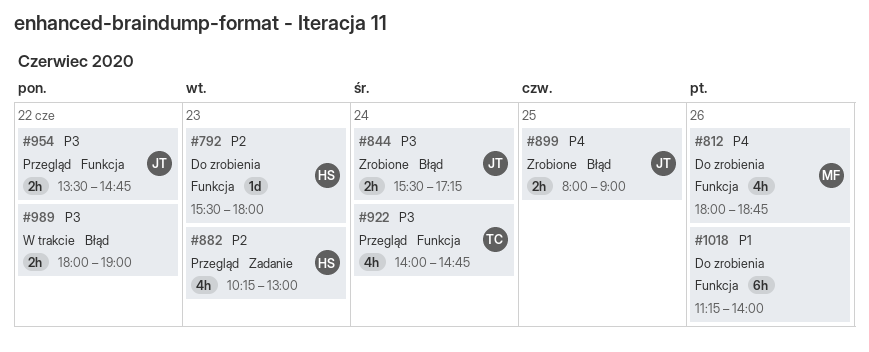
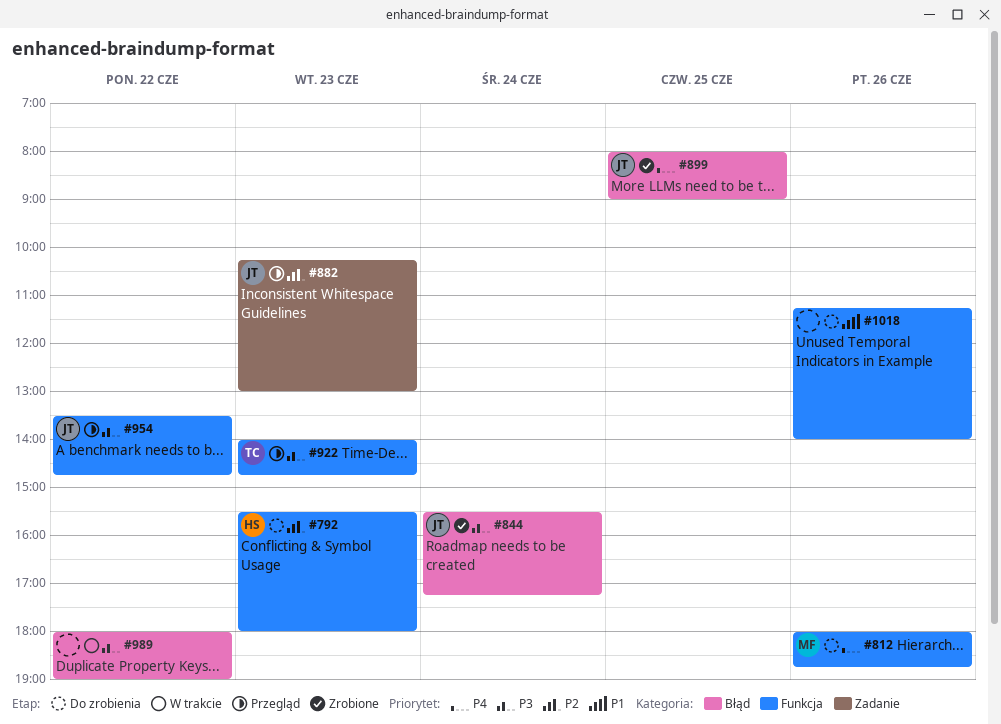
#882, owner: HS -> JT
#922, day: Jun 24 -> Jun 23

